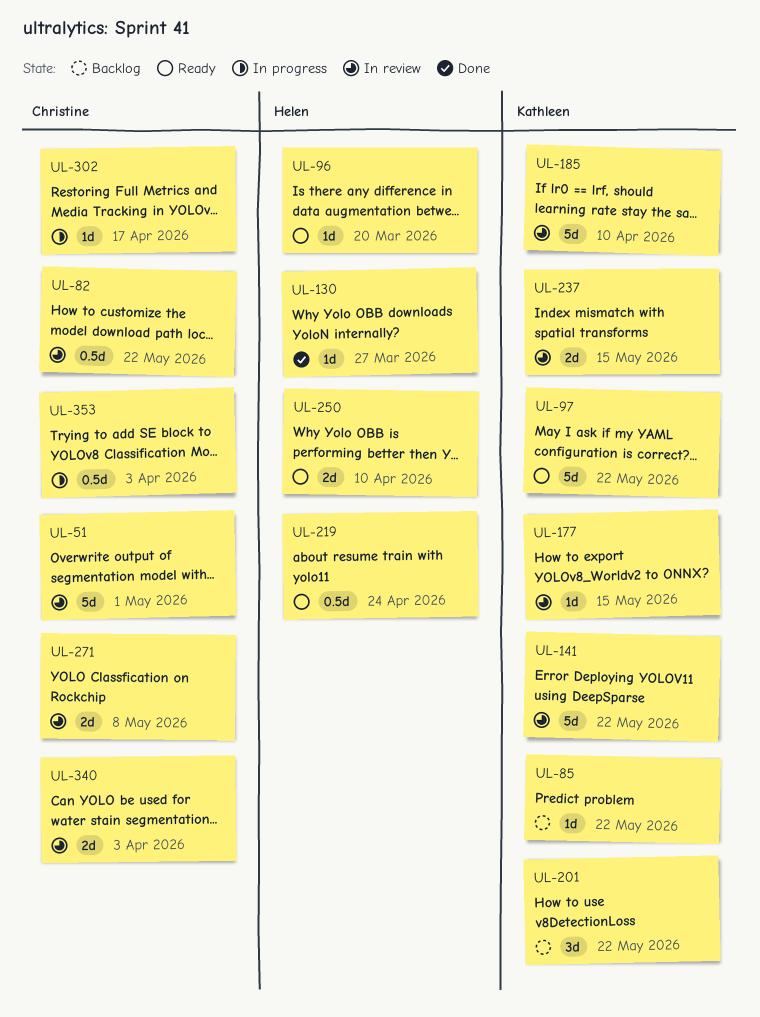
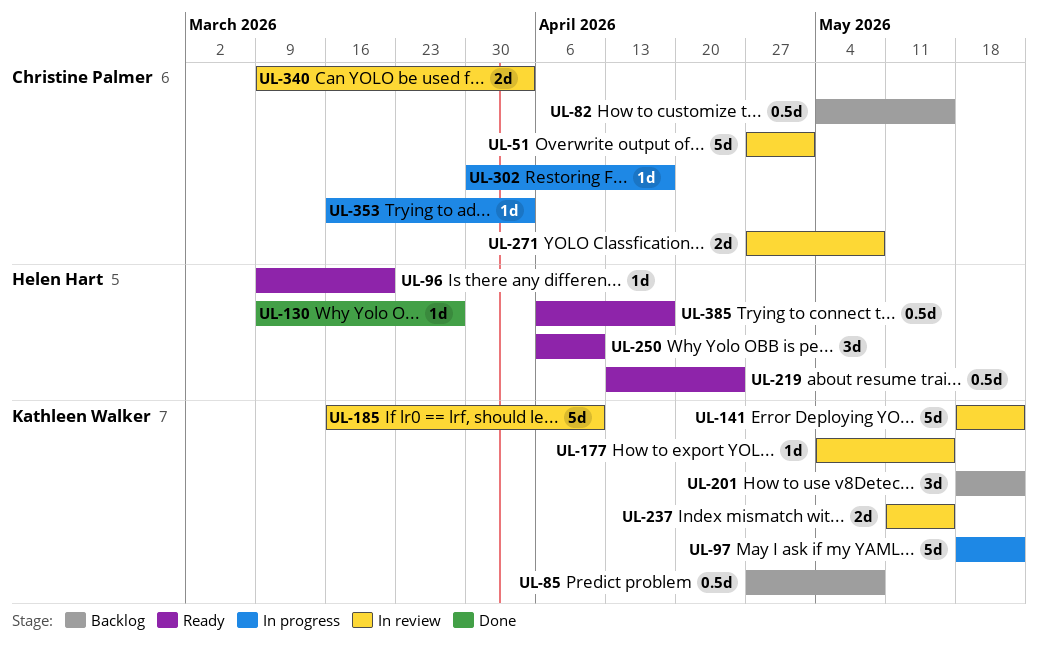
UL-82, status: In review -> Backlog
UL-82, due: May 22 -> May 15
UL-85, estimate: 1d -> 0.5d
UL-85, due: May 22 -> May 8
UL-97, status: Ready -> In progress
UL-250, estimate: 2d -> 3d
UL-353, estimate: 0.5d -> 1d
UL-385: none -> present

